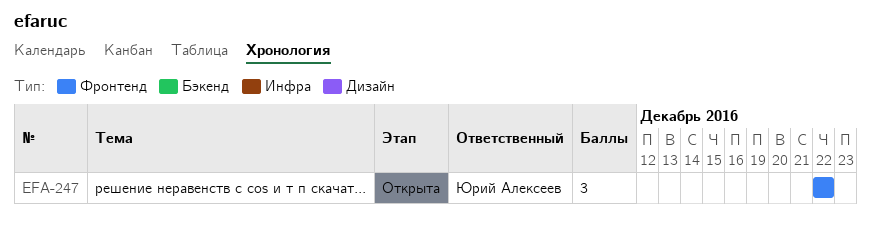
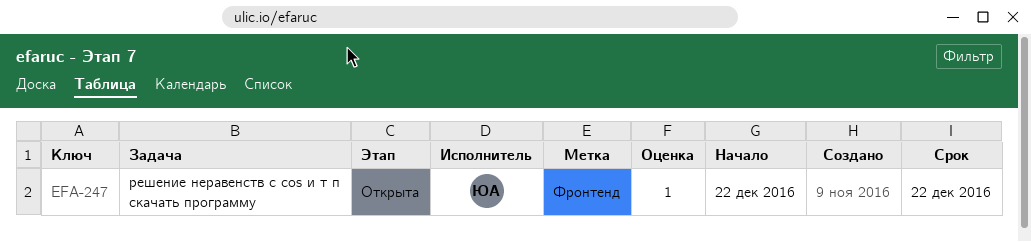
EFA-247, estimate: 3 -> 1

